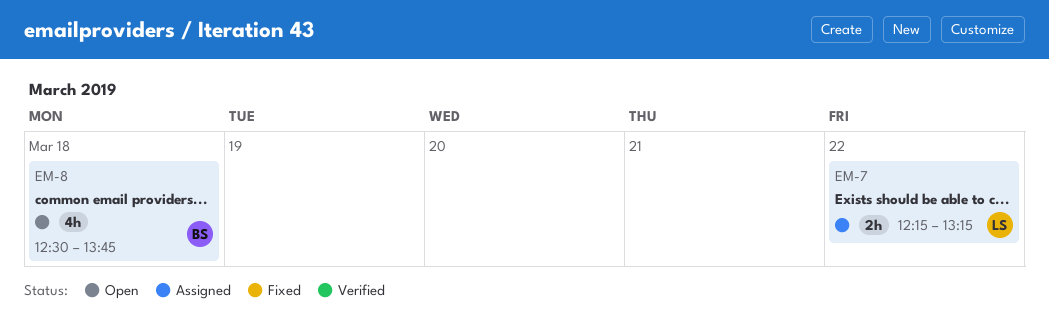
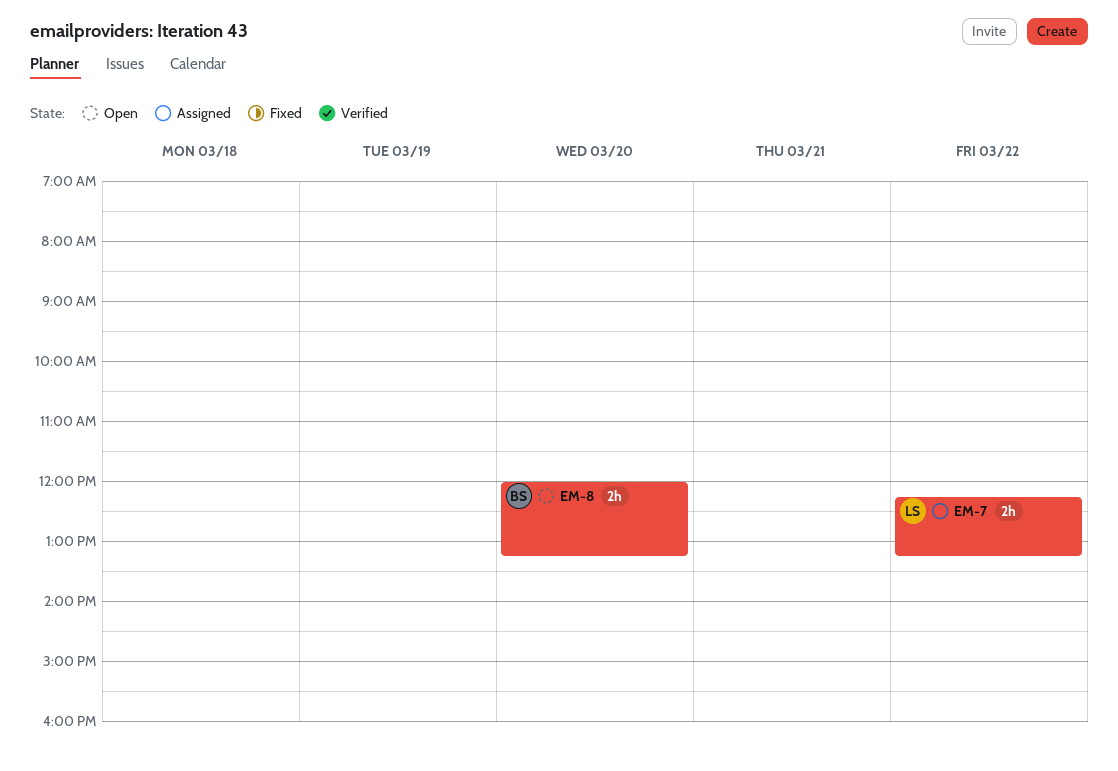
EM-8, estimate: 4h -> 2h
EM-8, day: Mar 18 -> Mar 20
EM-8, begins: 12:30 -> 12:00
EM-8, ends: 13:45 -> 13:15

